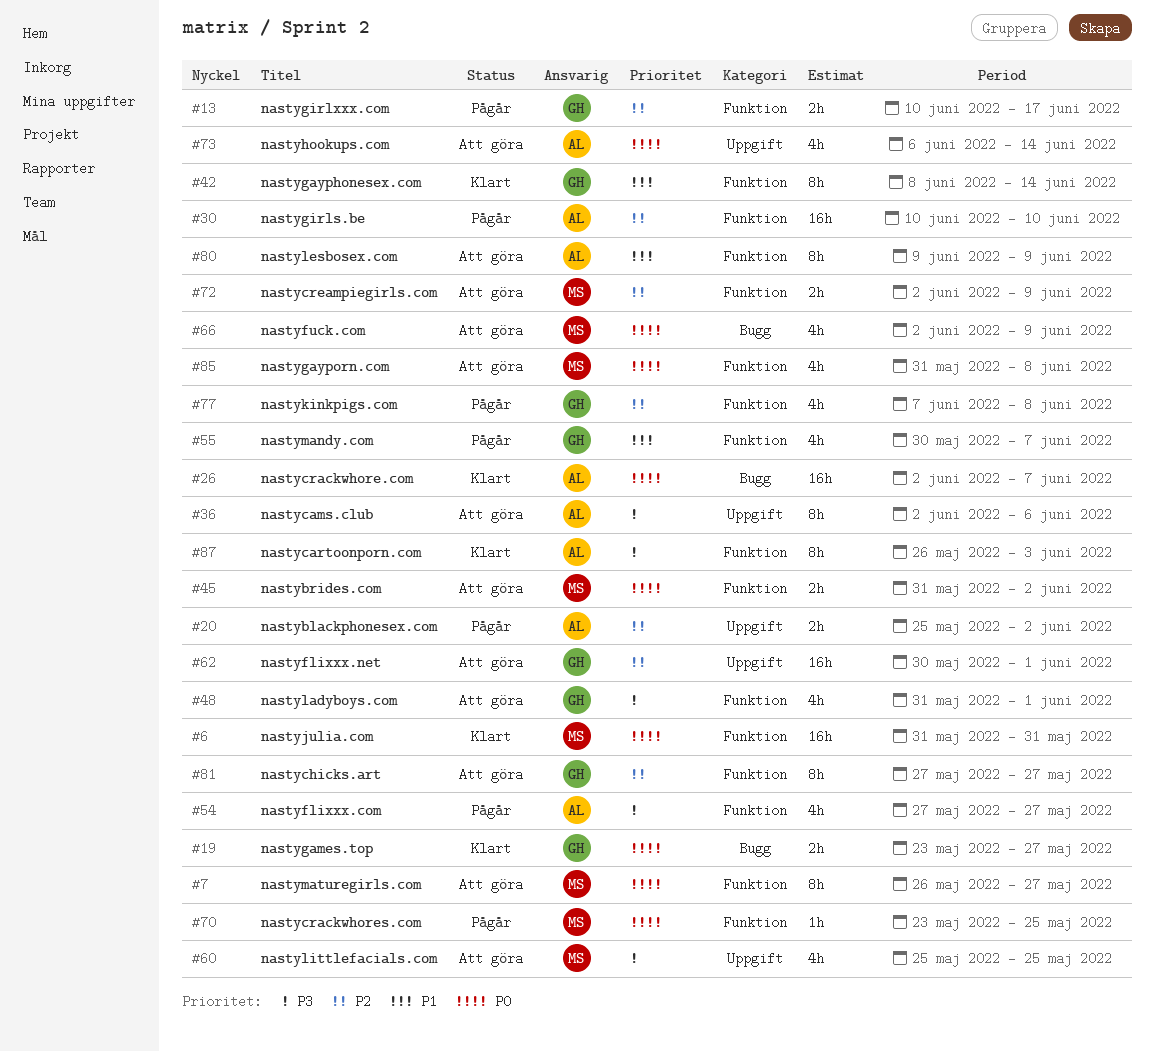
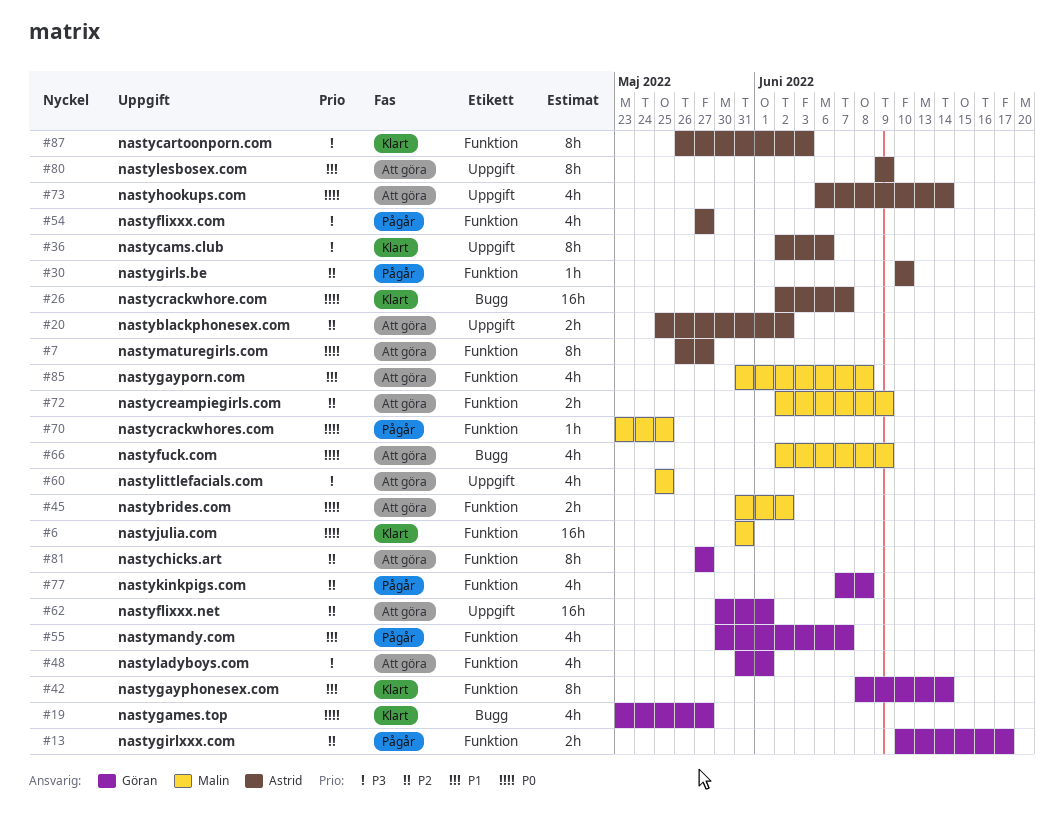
#7, owner: Malin -> Astrid
#19, estimate: 2h -> 4h
#20, status: Pågår -> Att göra
#30, estimate: 16h -> 1h
#36, status: Att göra -> Klart
#80, label: Funktion -> Uppgift
#85, priority: P0 -> P1

